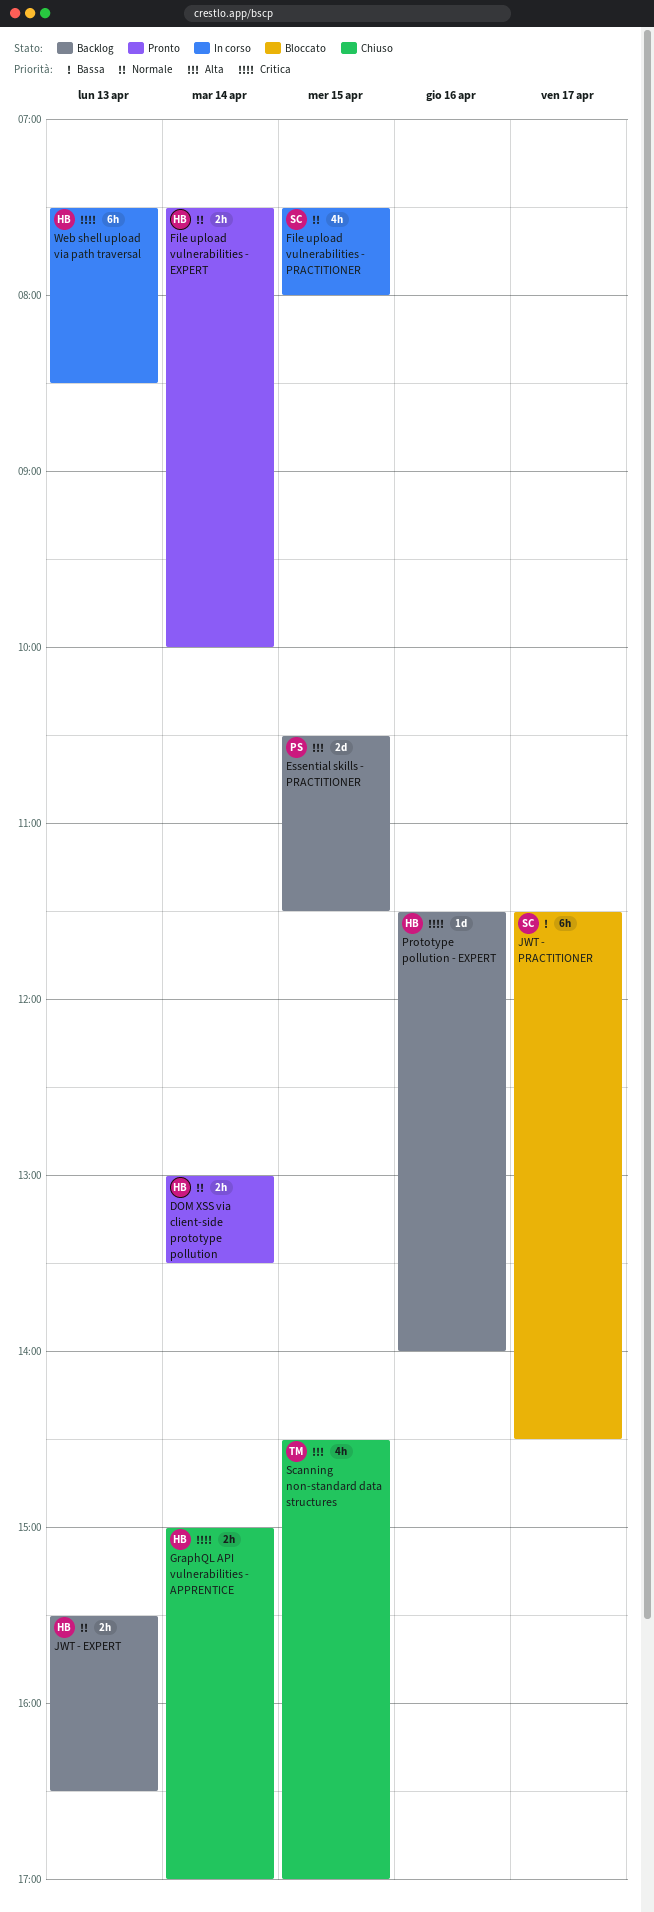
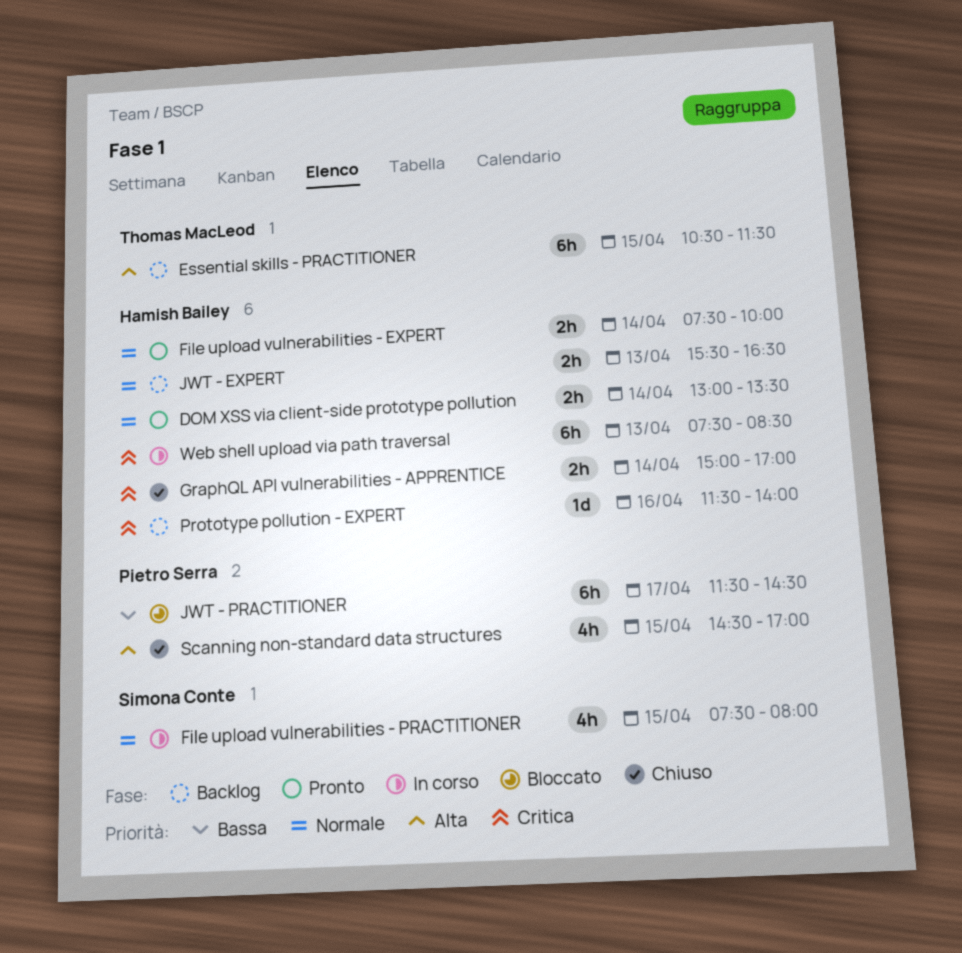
Essential skills - PRACTITIONER, owner: Pietro Serra -> Thomas MacLeod
Essential skills - PRACTITIONER, estimate: 2d -> 6h
JWT - PRACTITIONER, owner: Simona Conte -> Pietro Serra
Scanning non-standard data structures, owner: Thomas MacLeod -> Pietro Serra

